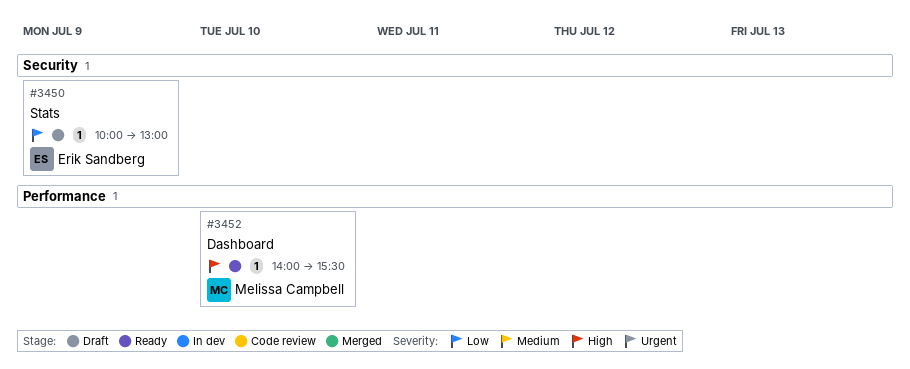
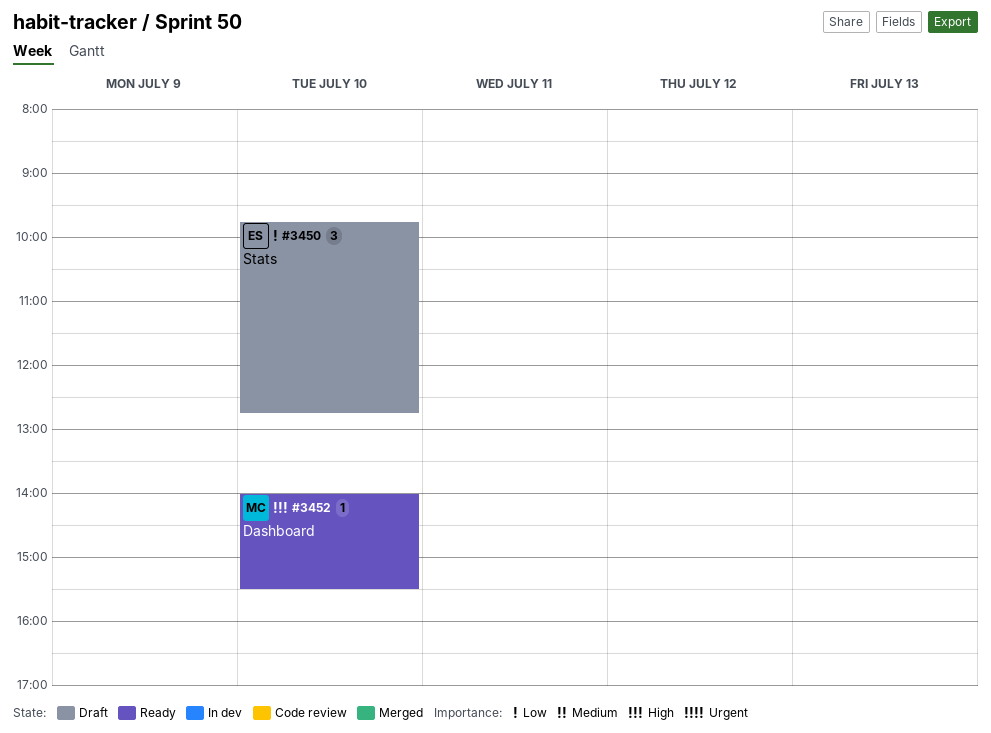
#3450, estimate: 1 -> 3
#3450, day: Jul 9 -> Jul 10
#3450, begins: 10:00 -> 09:45
#3450, ends: 13:00 -> 12:45

